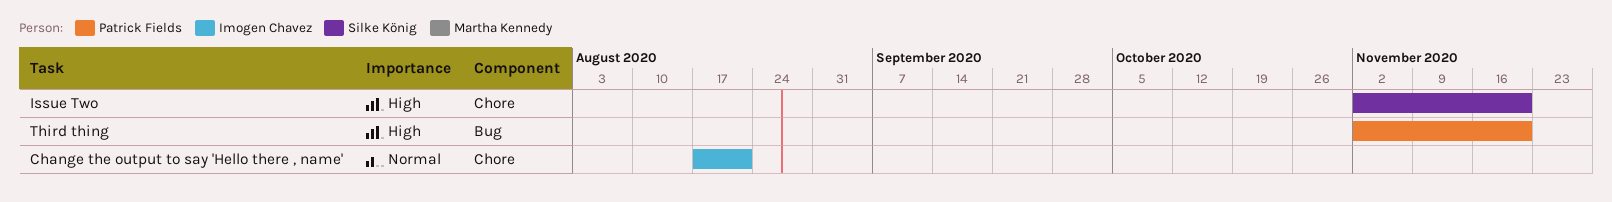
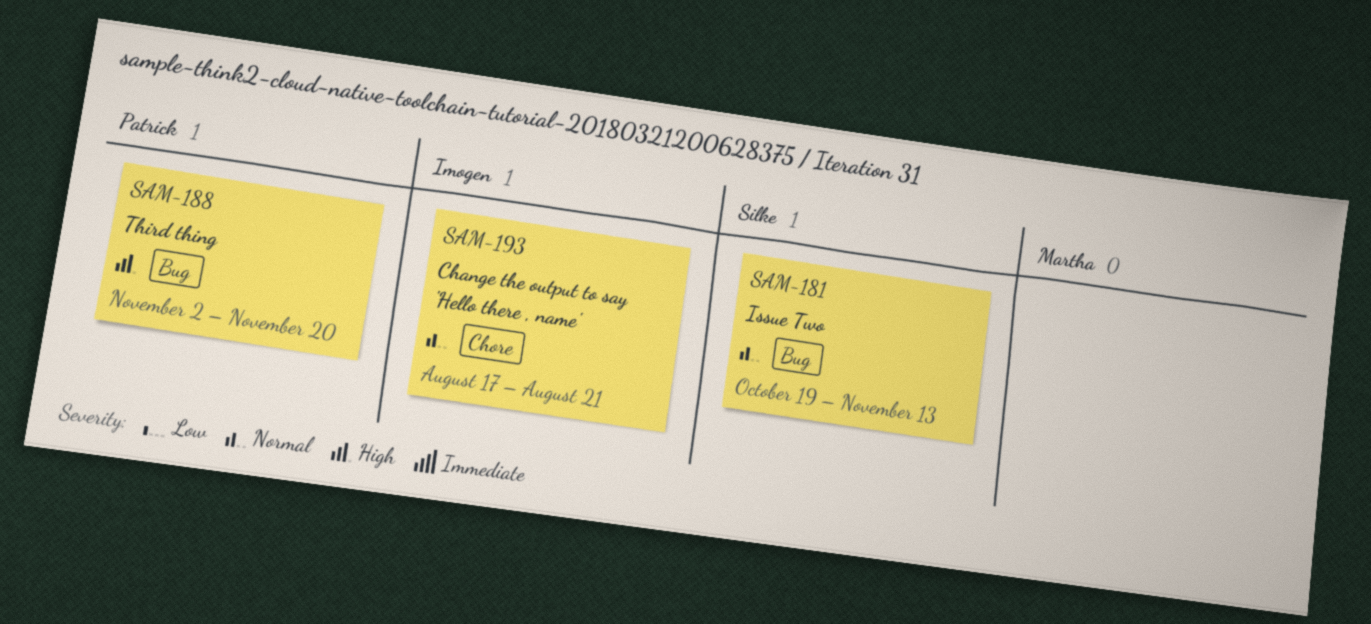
Issue Two, priority: High -> Normal
Issue Two, label: Chore -> Bug
Issue Two, start: Nov 2 -> Oct 19
Issue Two, due: Nov 20 -> Nov 13

